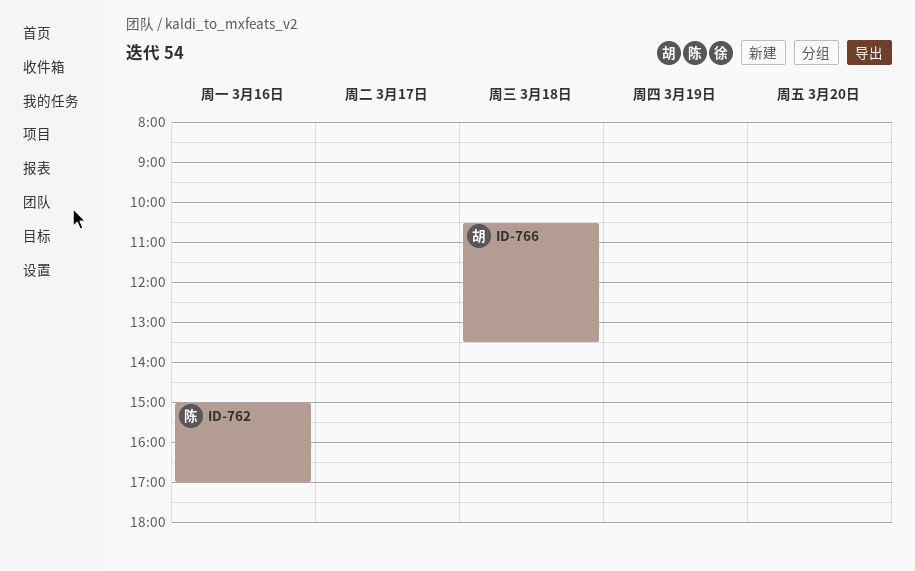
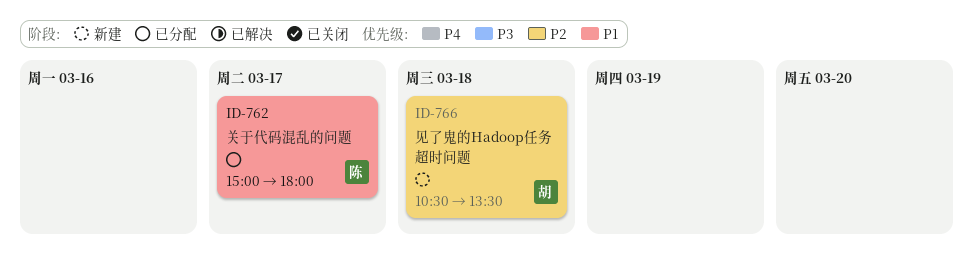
ID-762, day: Mar 16 -> Mar 17
ID-762, ends: 17:00 -> 18:00

